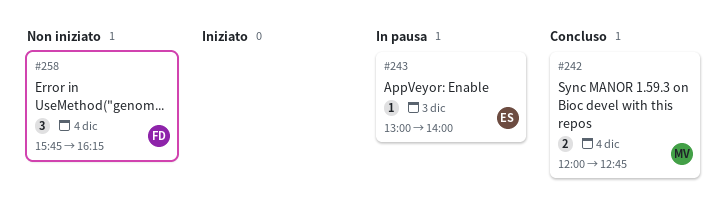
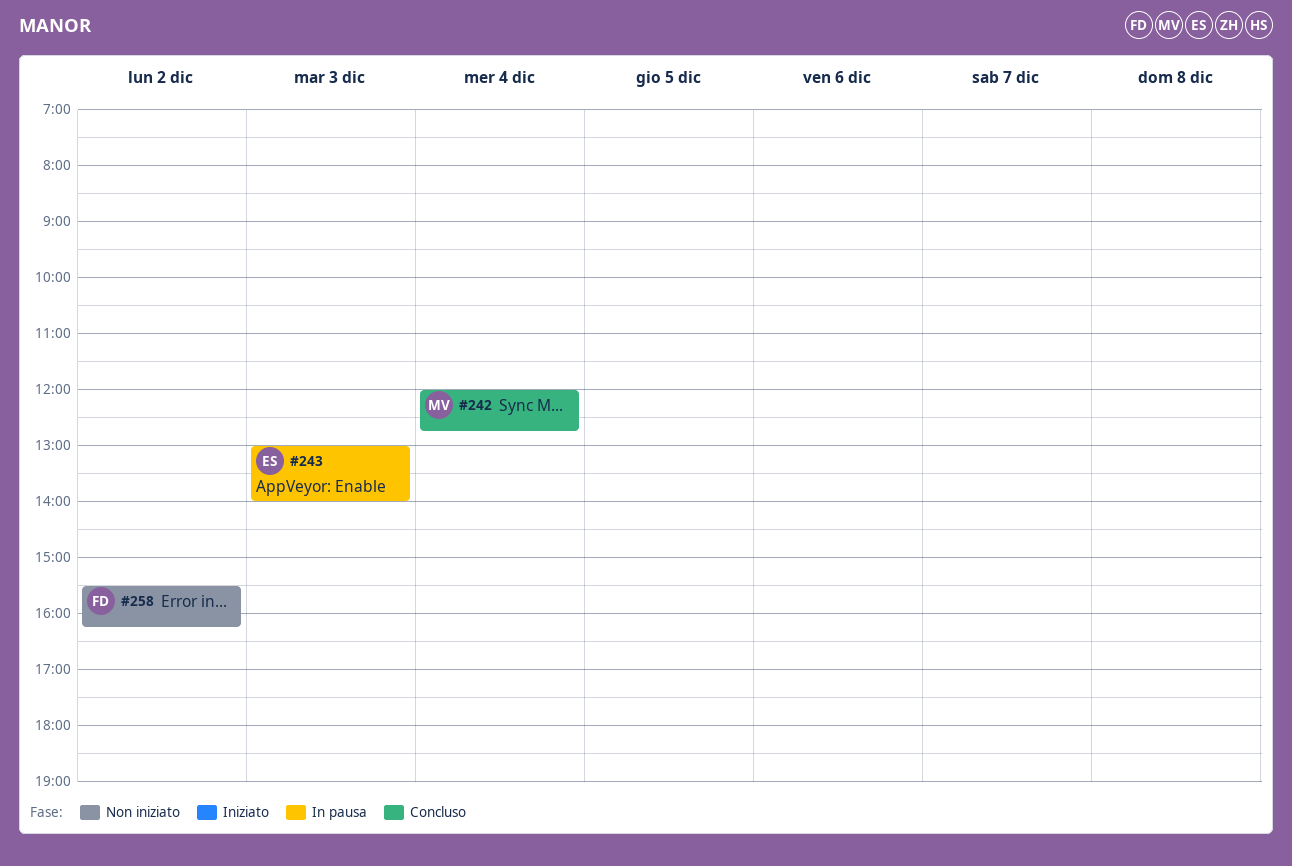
#258, day: Dec 4 -> Dec 2
#258, begins: 15:45 -> 15:30

